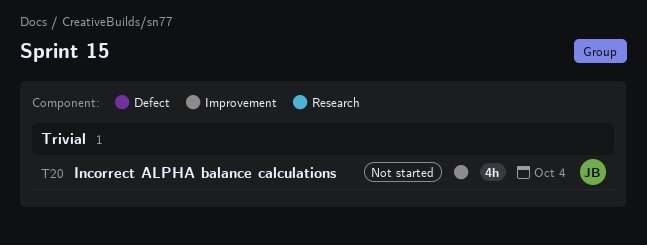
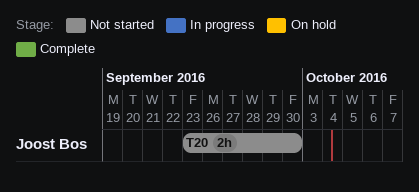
T20, estimate: 4h -> 2h
T20, due: Oct 4 -> Sep 30

